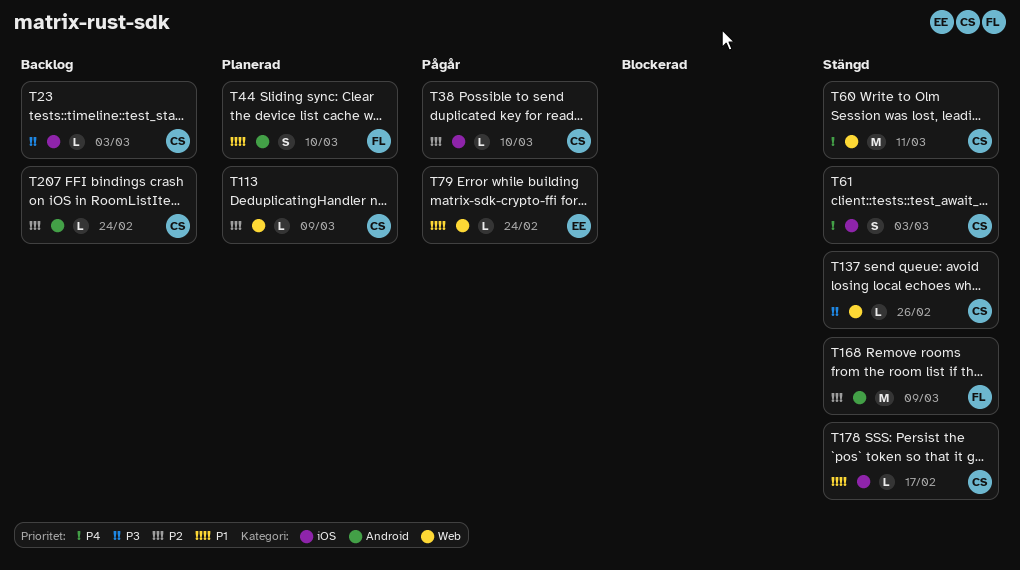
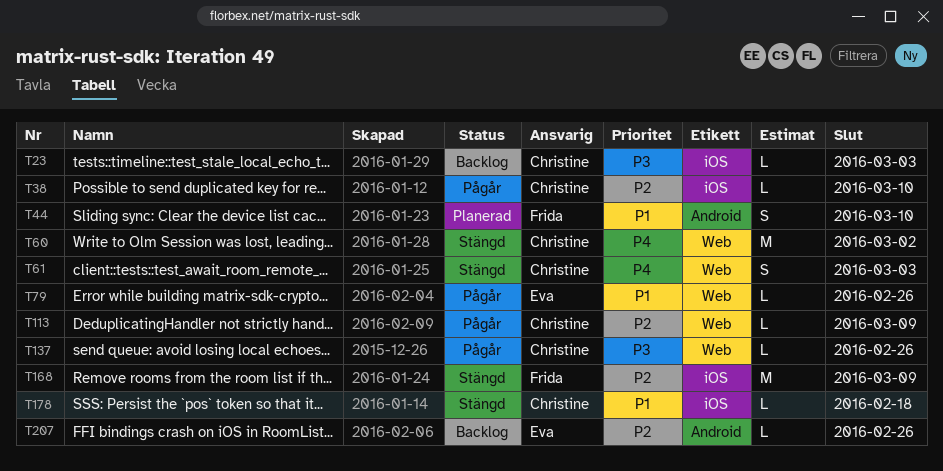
T60, due: Mar 11 -> Mar 2
T61, label: iOS -> Web
T79, due: Feb 24 -> Feb 26
T113, status: Planerad -> Pågår
T137, status: Stängd -> Pågår
T168, label: Android -> iOS
T178, due: Feb 17 -> Feb 18
T207, owner: Christine -> Eva
T207, due: Feb 24 -> Feb 26

